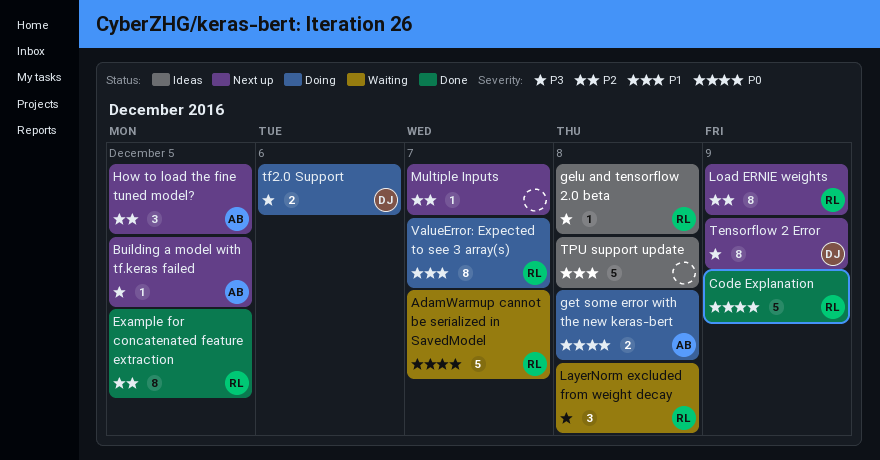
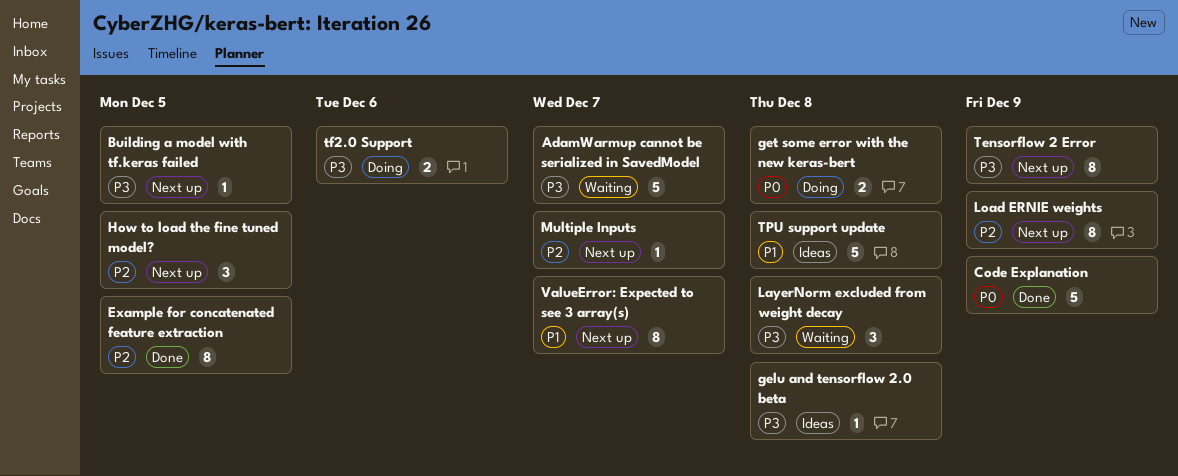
AdamWarmup cannot be serialized in SavedModel, priority: P0 -> P3
ValueError: Expected to see 3 array(s), status: Doing -> Next up

